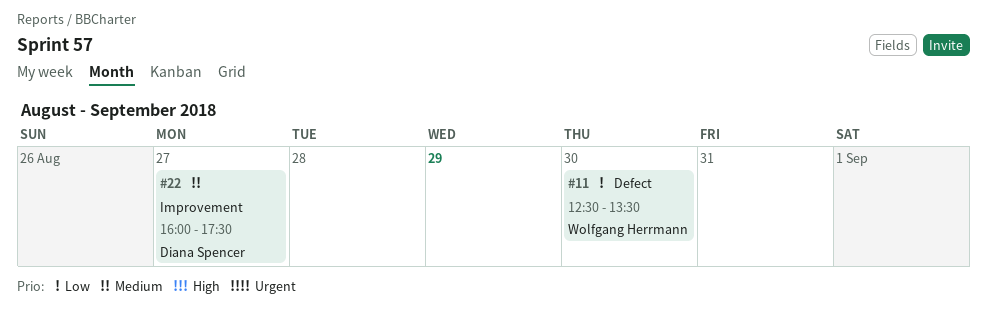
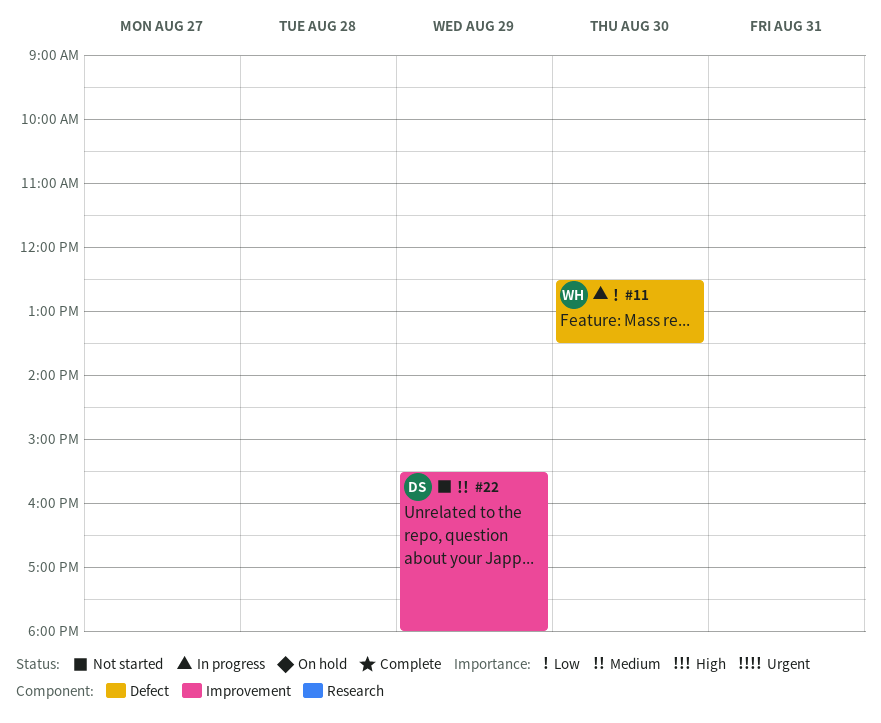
#22, day: Aug 27 -> Aug 29
#22, begins: 16:00 -> 15:30
#22, ends: 17:30 -> 18:00

